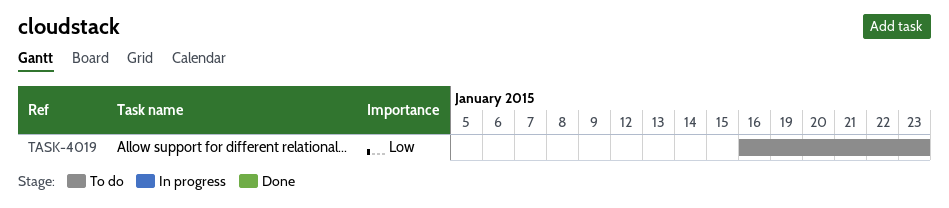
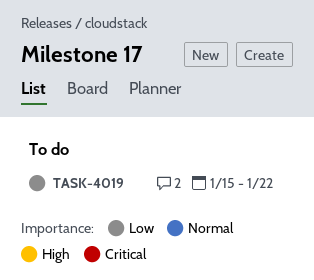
TASK-4019, start: Jan 16 -> Jan 15
TASK-4019, due: Jan 23 -> Jan 22

